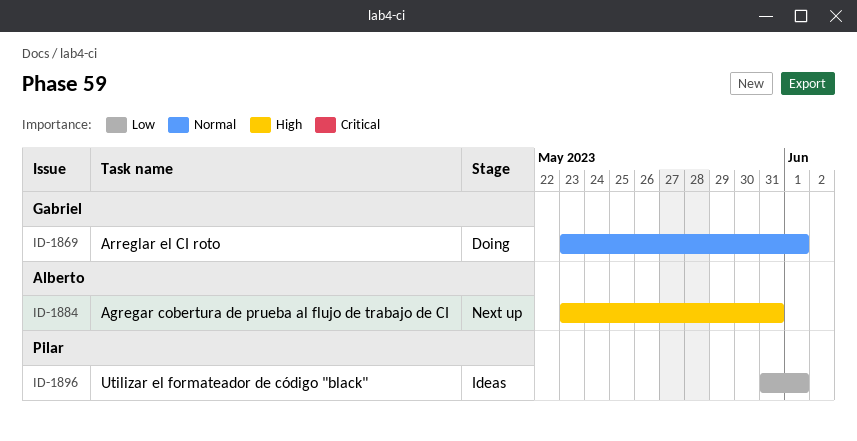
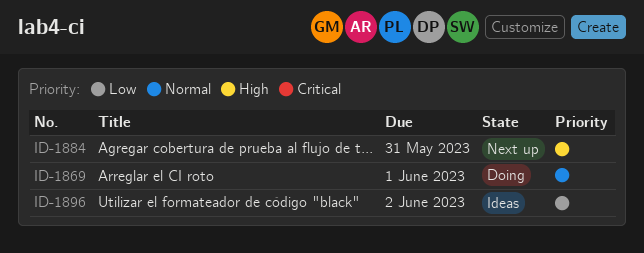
ID-1896, due: Jun 1 -> Jun 2

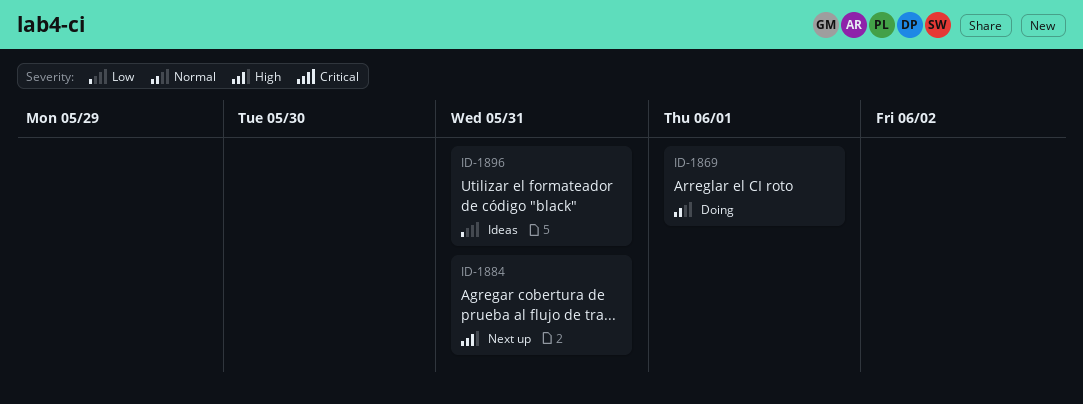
ID-1896, due: Jun 2 -> May 31

